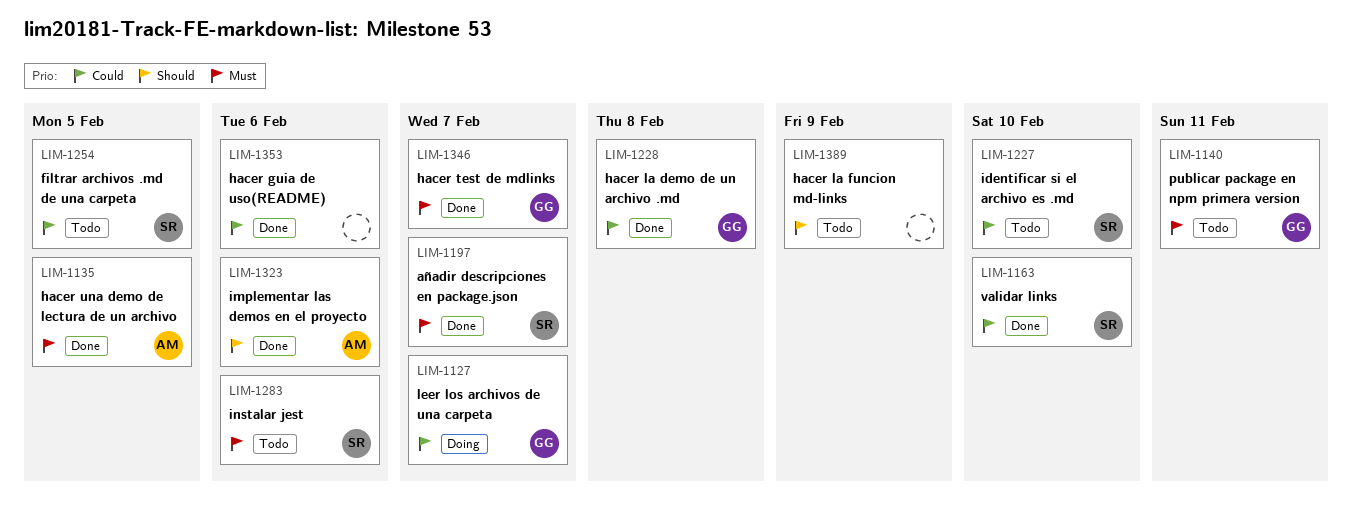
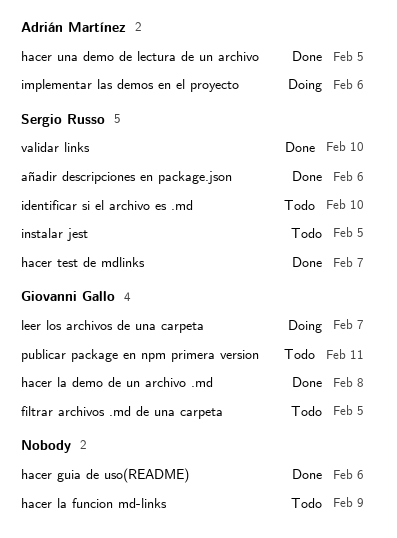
añadir descripciones en package.json, due: Feb 7 -> Feb 6
filtrar archivos .md de una carpeta, owner: Sergio Russo -> Giovanni Gallo
hacer test de mdlinks, owner: Giovanni Gallo -> Sergio Russo
implementar las demos en el proyecto, status: Done -> Doing
instalar jest, due: Feb 6 -> Feb 5

